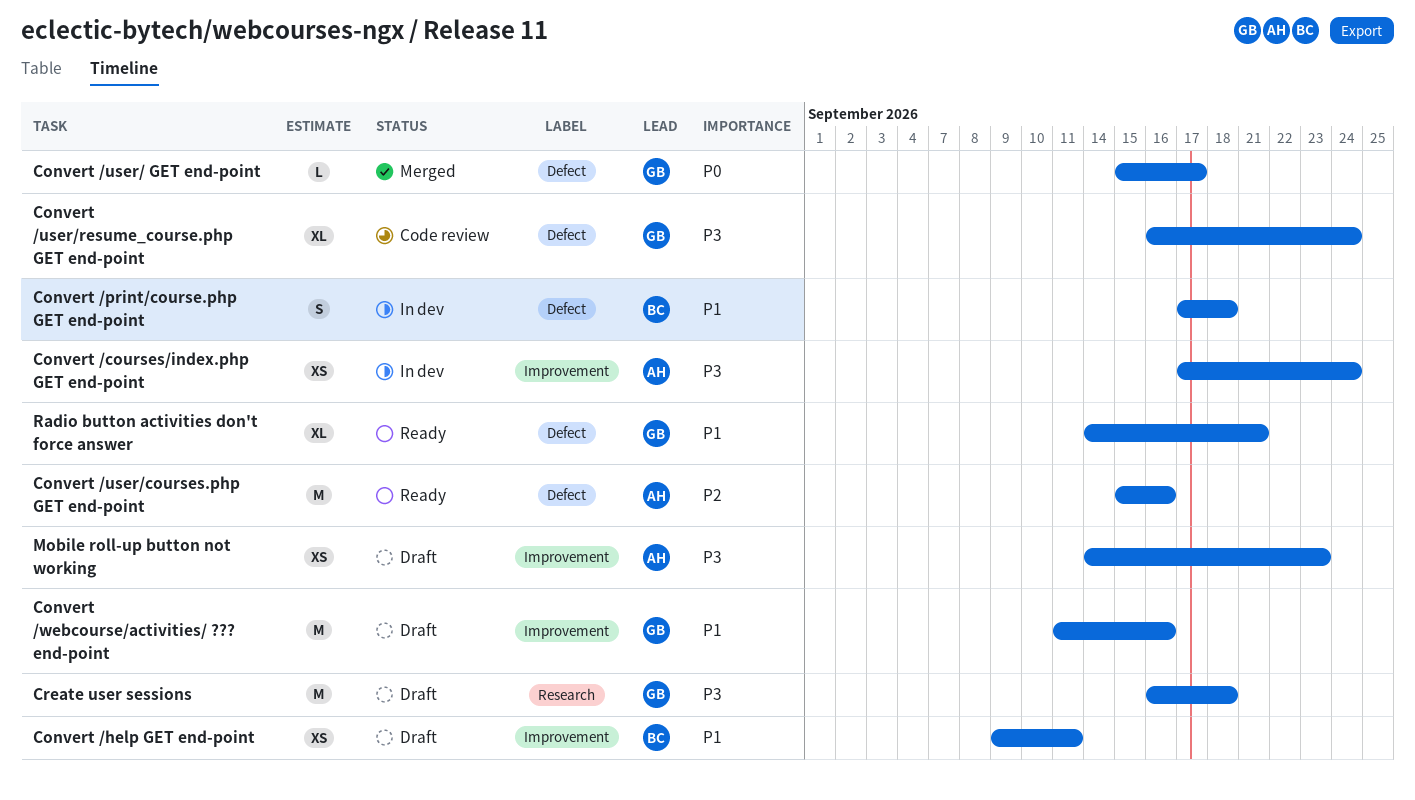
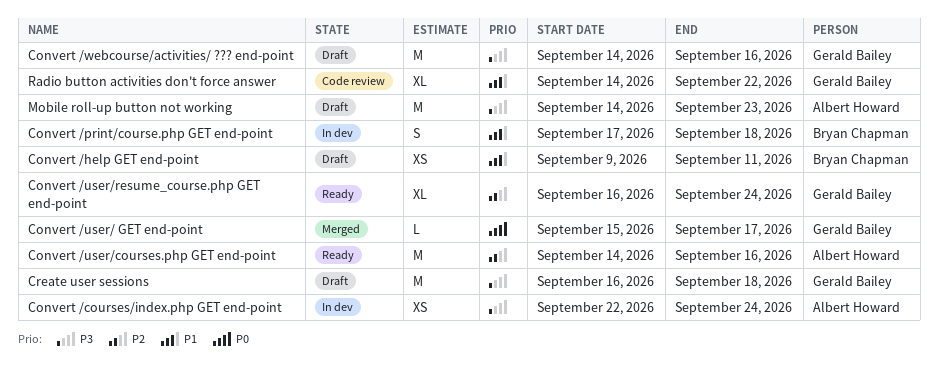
Convert /courses/index.php GET end-point, start: Sep 17 -> Sep 22
Convert /user/courses.php GET end-point, start: Sep 15 -> Sep 14
Convert /user/resume_course.php GET end-point, status: Code review -> Ready
Convert /user/resume_course.php GET end-point, priority: P3 -> P2
Convert /webcourse/activities/ ??? end-point, priority: P1 -> P3
Convert /webcourse/activities/ ??? end-point, start: Sep 11 -> Sep 14
Mobile roll-up button not working, estimate: XS -> M
Radio button activities don't force answer, status: Ready -> Code review
Radio button activities don't force answer, due: Sep 21 -> Sep 22

